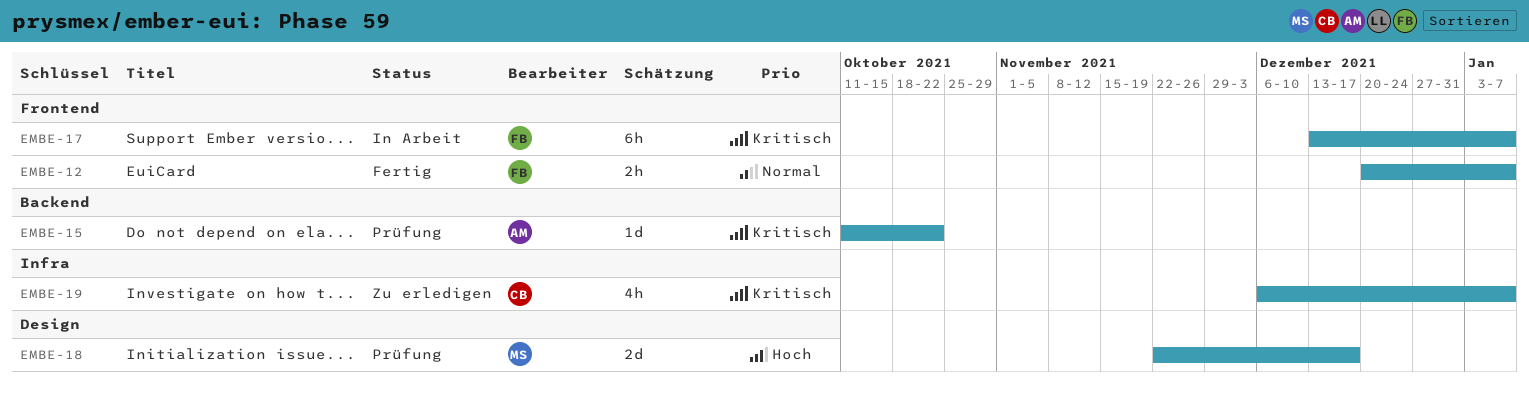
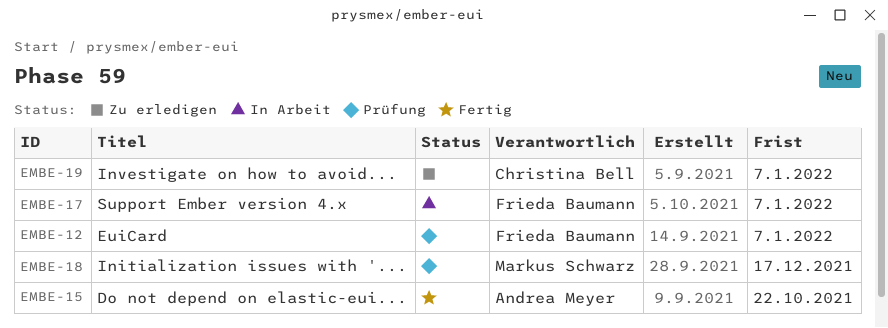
EMBE-12, status: Fertig -> Prüfung
EMBE-15, status: Prüfung -> Fertig

